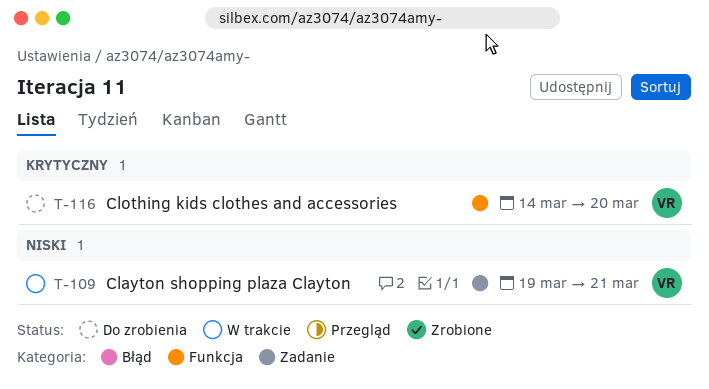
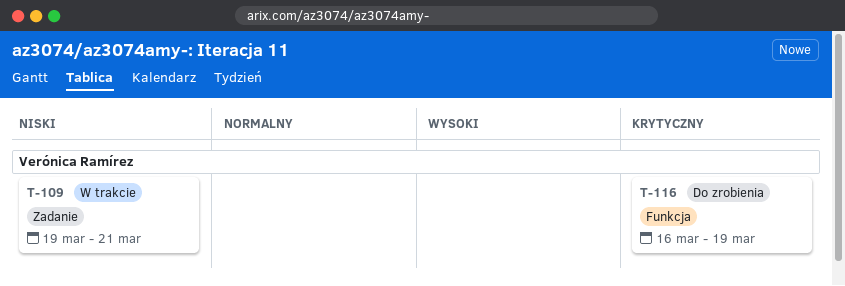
T-116, start: Mar 14 -> Mar 16
T-116, due: Mar 20 -> Mar 19

